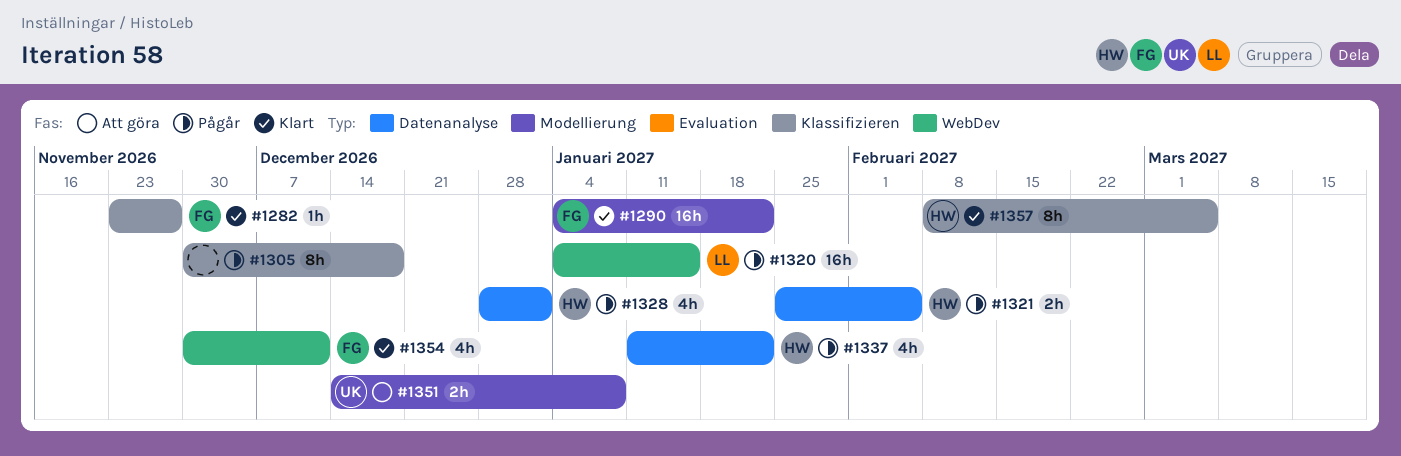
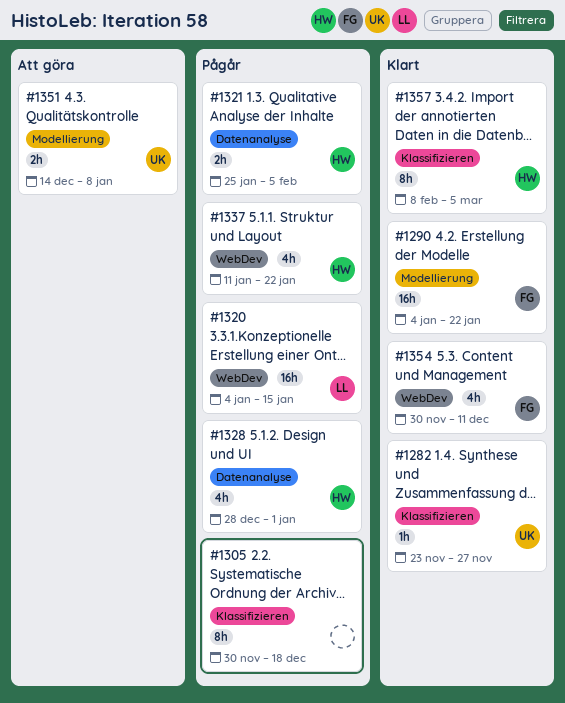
#1282, owner: FG -> UK
#1337, label: Datenanalyse -> WebDev

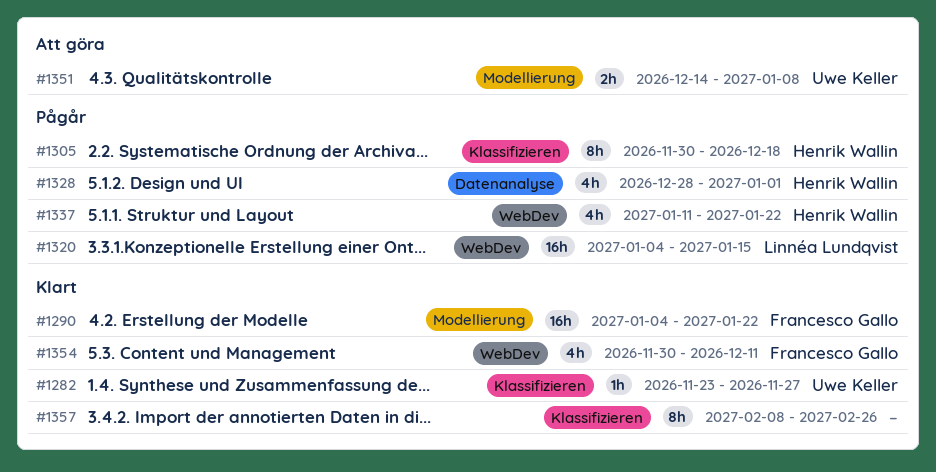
#1305, owner: none -> Henrik Wallin
#1321: present -> none
#1357, owner: Henrik Wallin -> none
#1357, due: Mar 5 -> Feb 26

